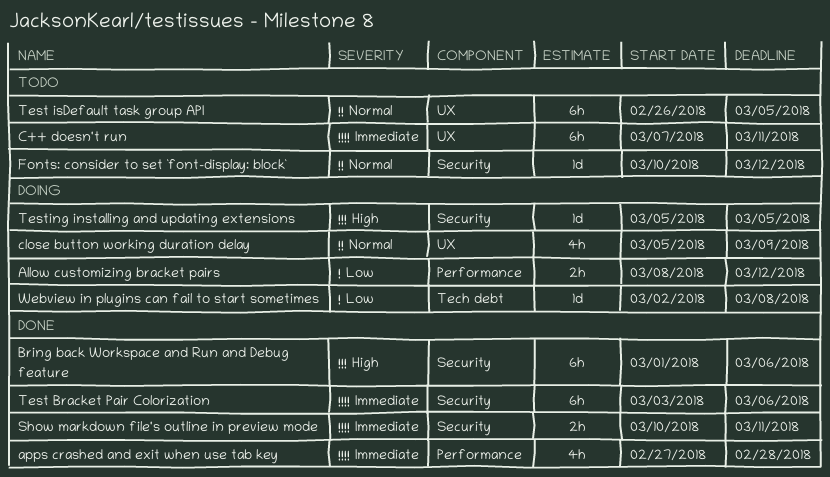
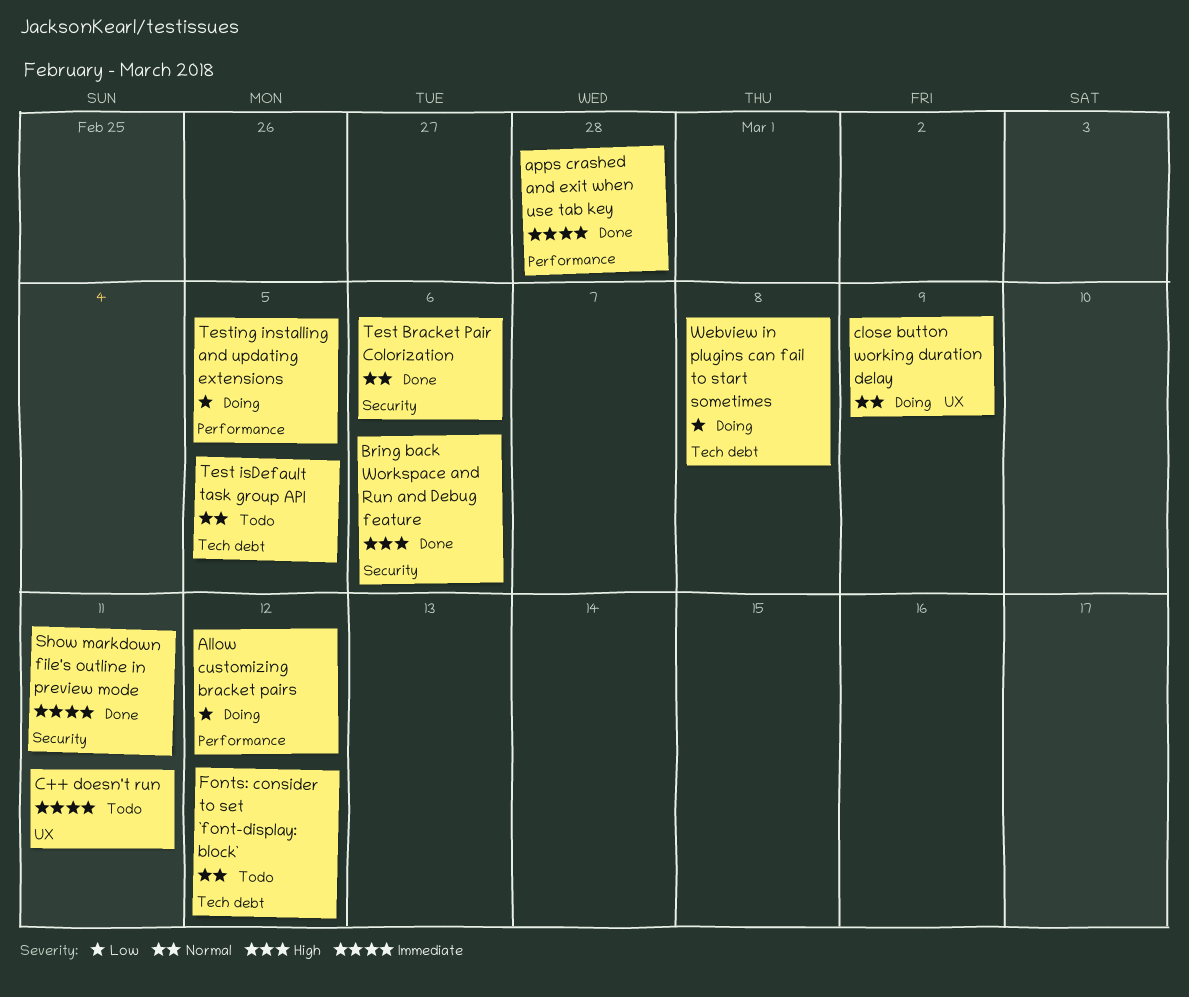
Fonts: consider to set `font-display: block`, label: Security -> Tech debt
Test Bracket Pair Colorization, priority: Immediate -> Normal
Test isDefault task group API, label: UX -> Tech debt
Testing installing and updating extensions, priority: High -> Low
Testing installing and updating extensions, label: Security -> Performance

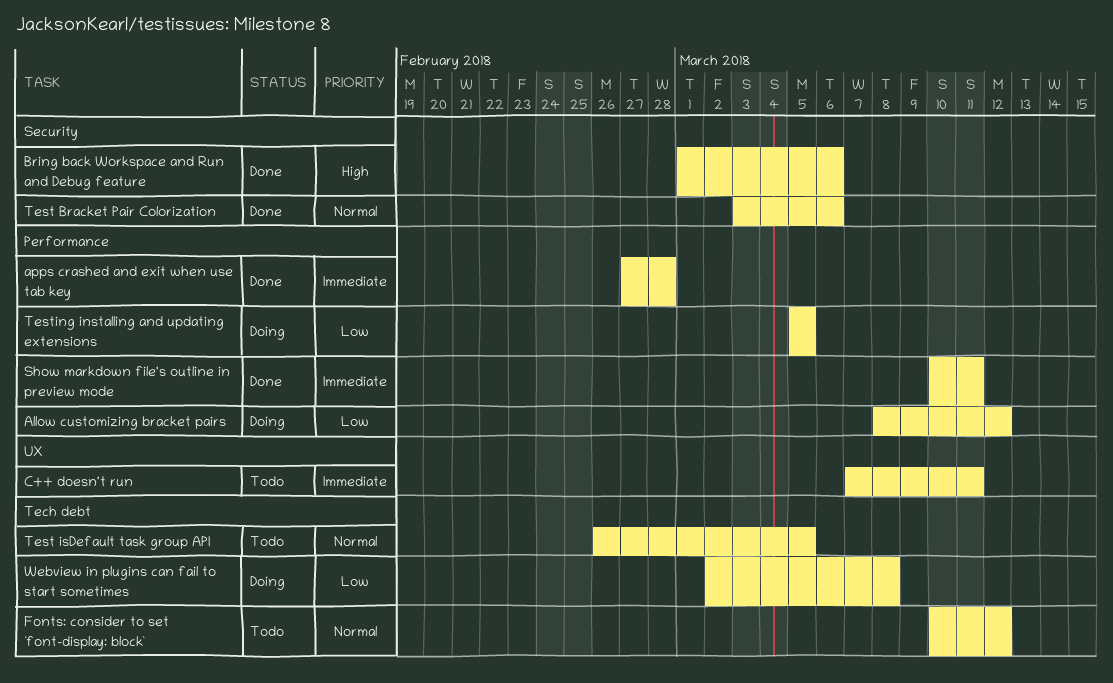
close button working duration delay: present -> none
Show markdown file's outline in preview mode, label: Security -> Performance

